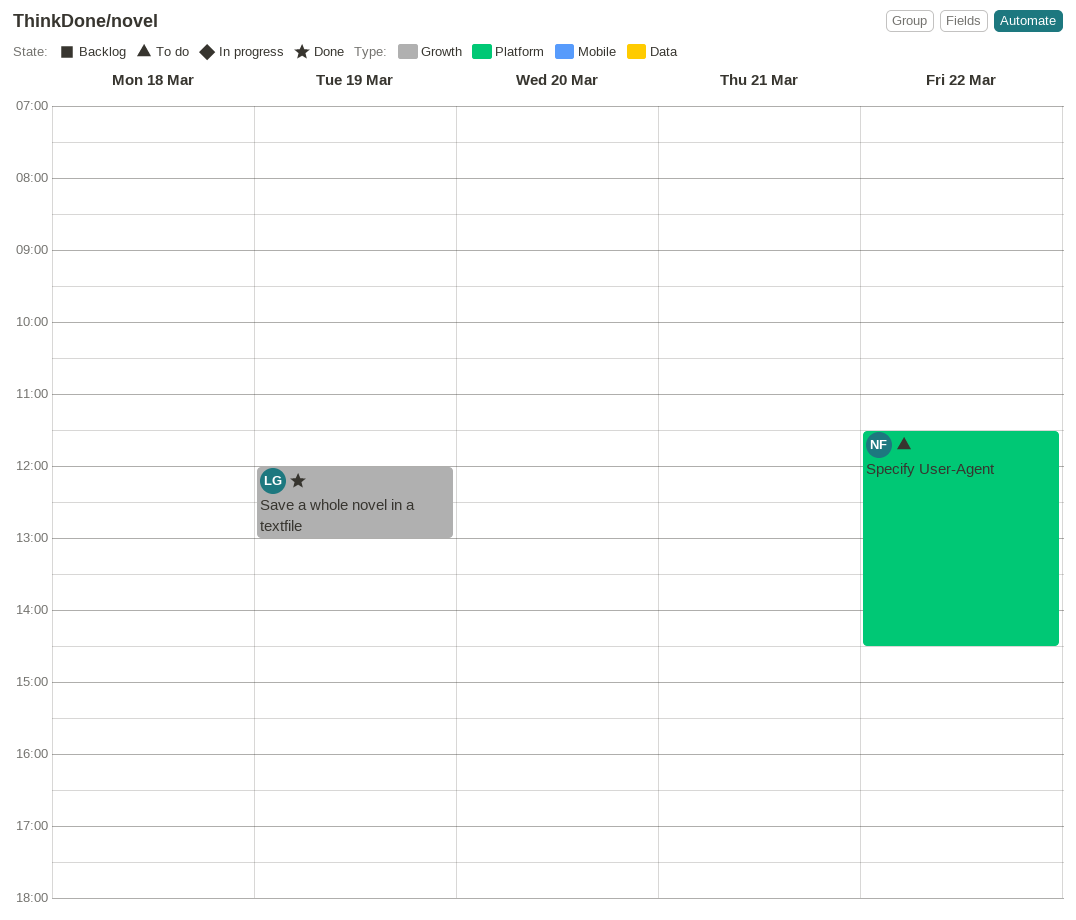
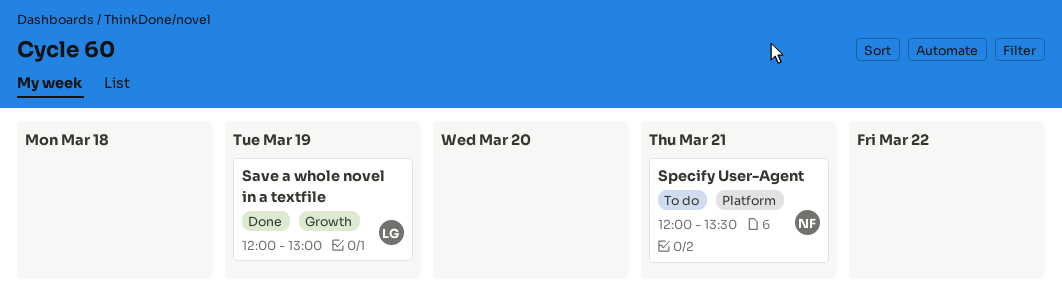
Specify User-Agent, day: Mar 22 -> Mar 21
Specify User-Agent, begins: 11:30 -> 12:00
Specify User-Agent, ends: 14:30 -> 13:30

